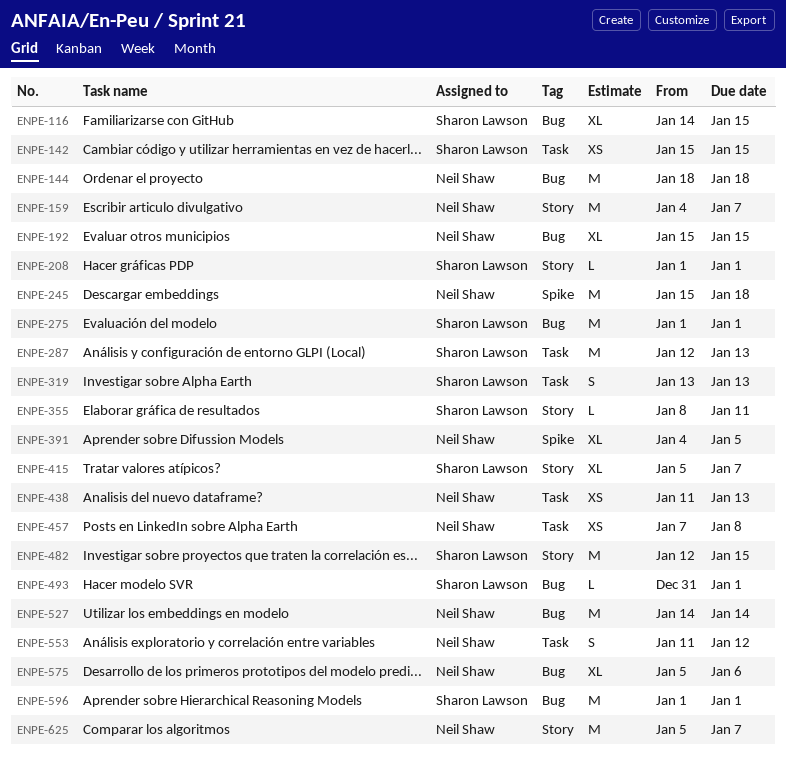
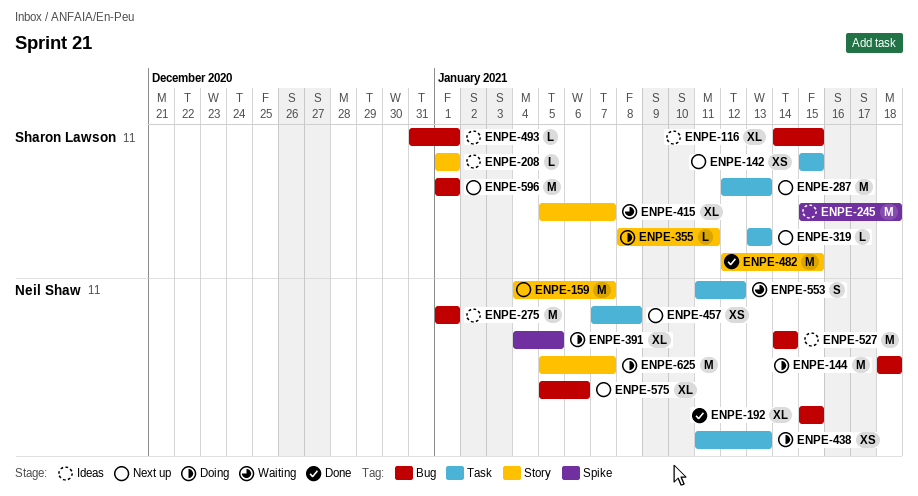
ENPE-245, owner: Neil Shaw -> Sharon Lawson
ENPE-275, owner: Sharon Lawson -> Neil Shaw
ENPE-319, estimate: S -> L

